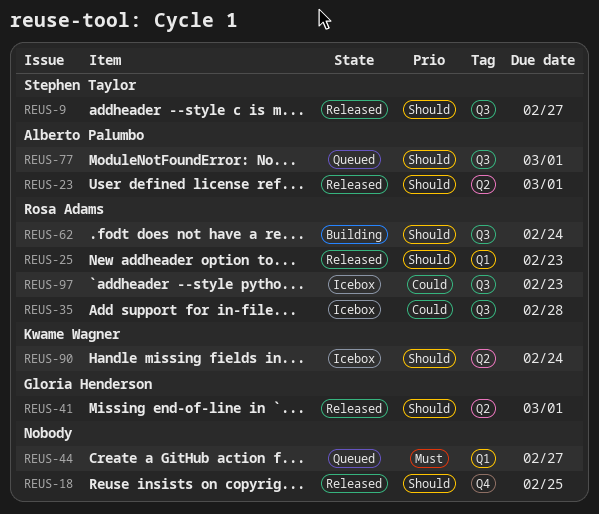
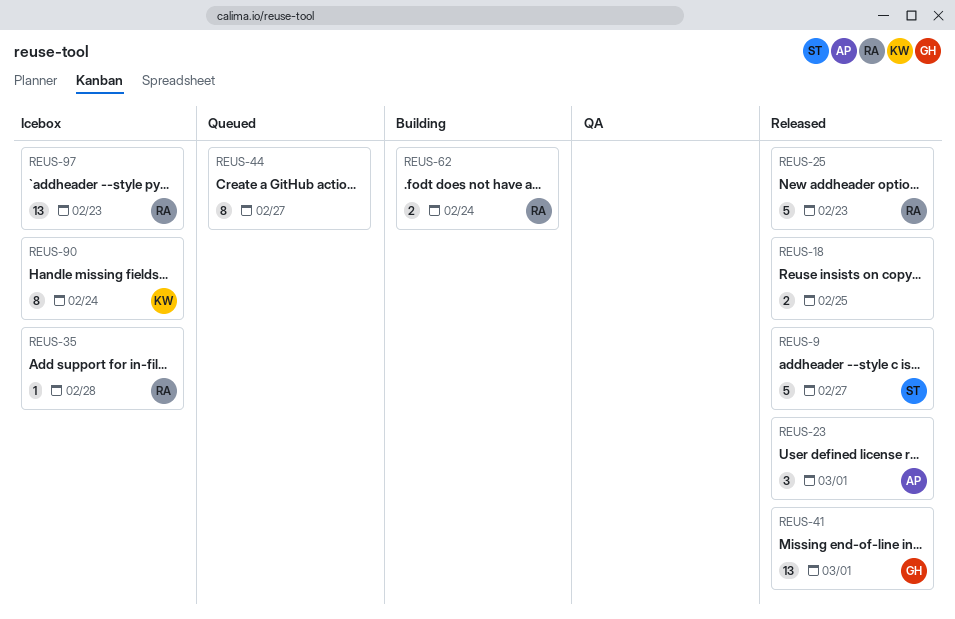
REUS-77: present -> none

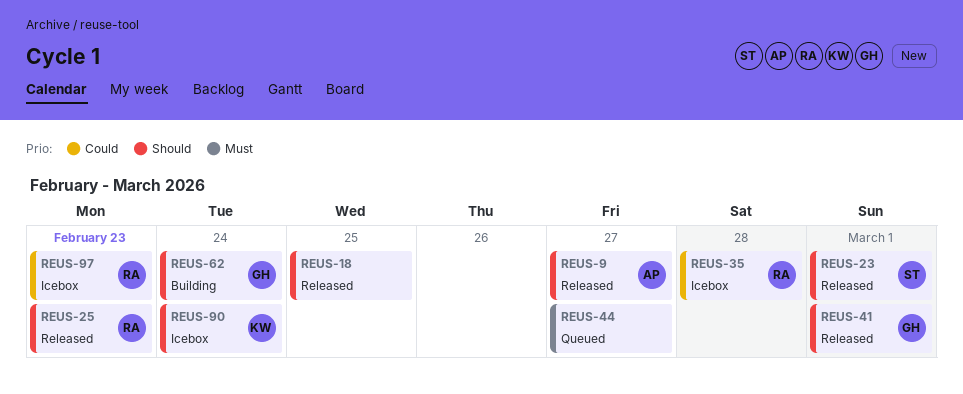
REUS-9, owner: ST -> AP
REUS-23, owner: AP -> ST
REUS-62, owner: RA -> GH

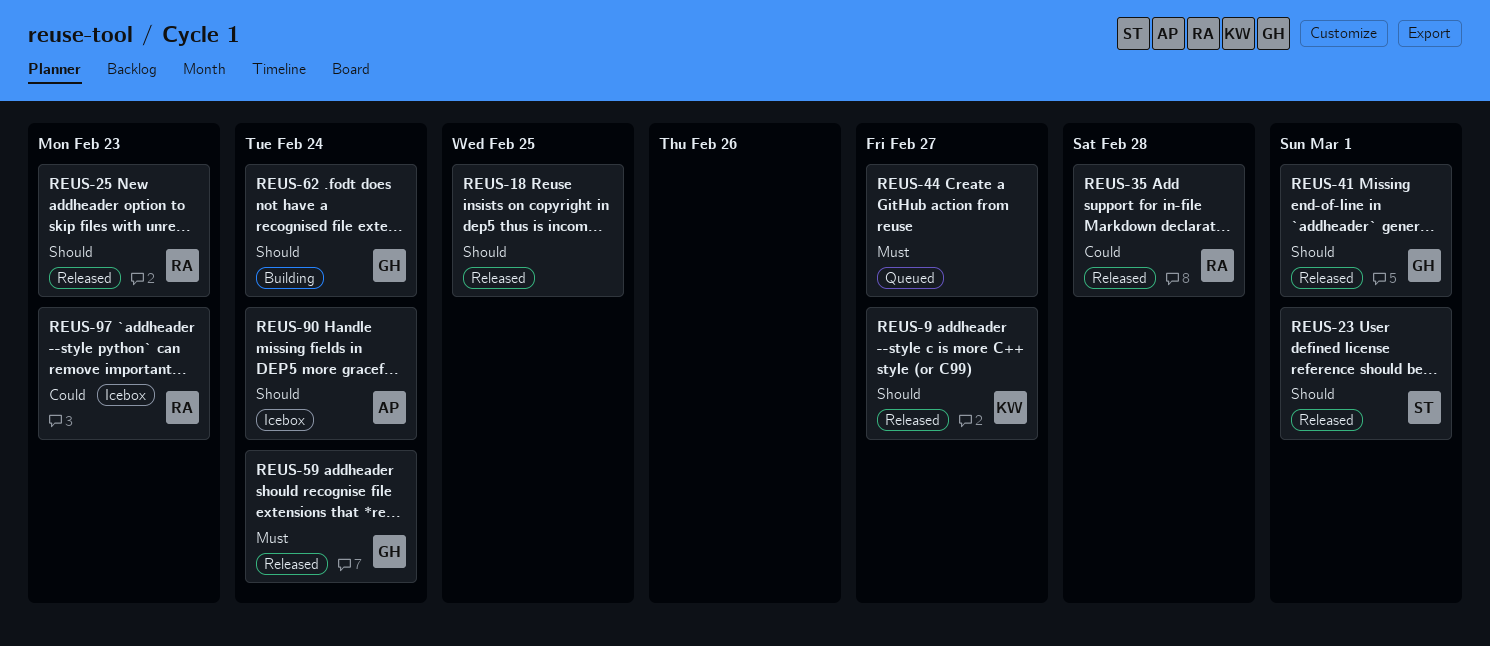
REUS-9, owner: AP -> KW
REUS-35, status: Icebox -> Released
REUS-59: none -> present
REUS-90, owner: KW -> AP

